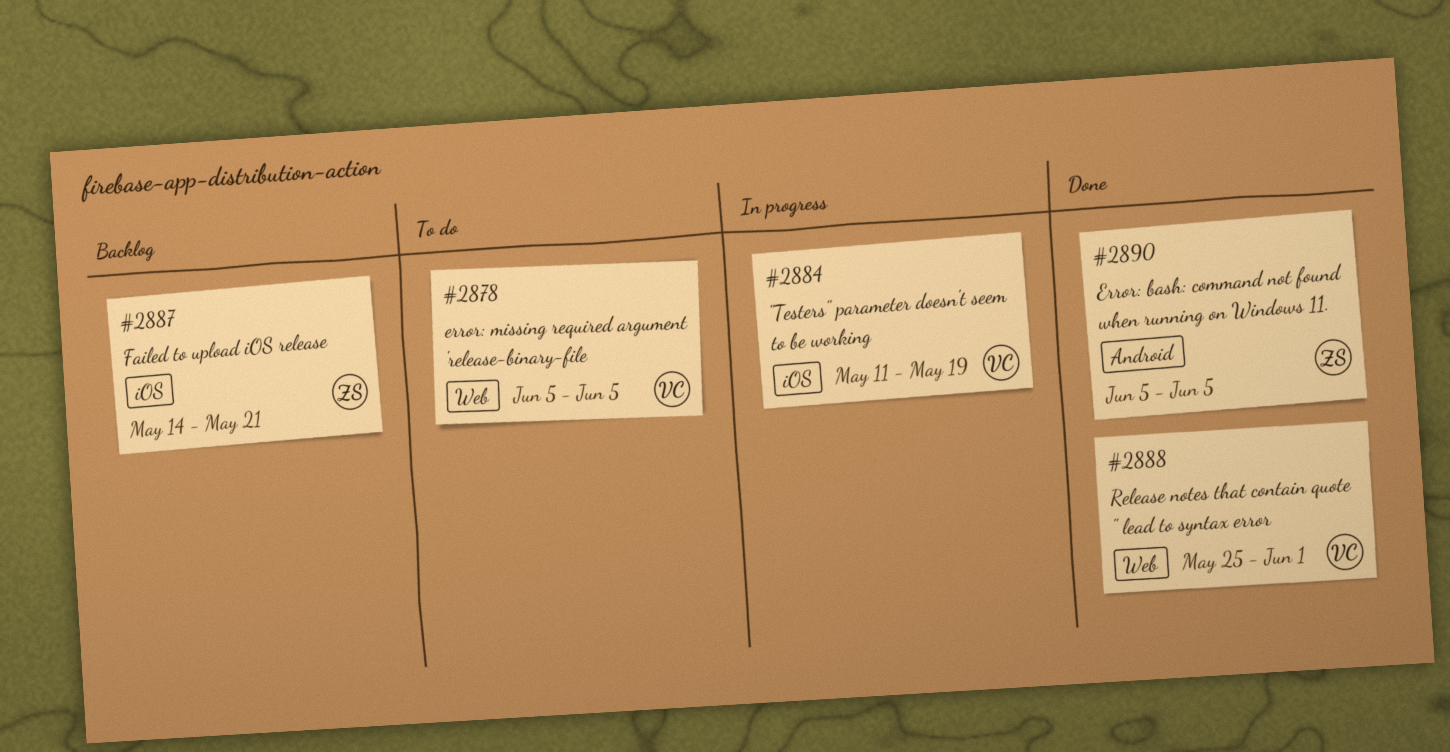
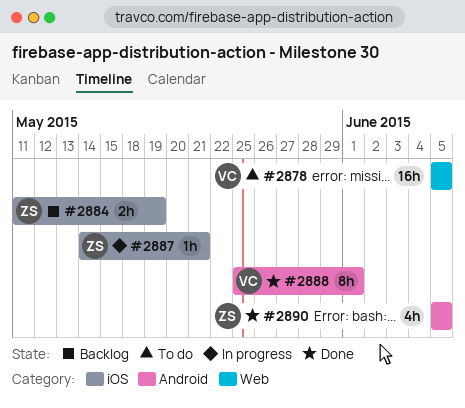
#2884, status: In progress -> Backlog
#2884, owner: VC -> ZS
#2887, status: Backlog -> In progress
#2888, label: Web -> Android

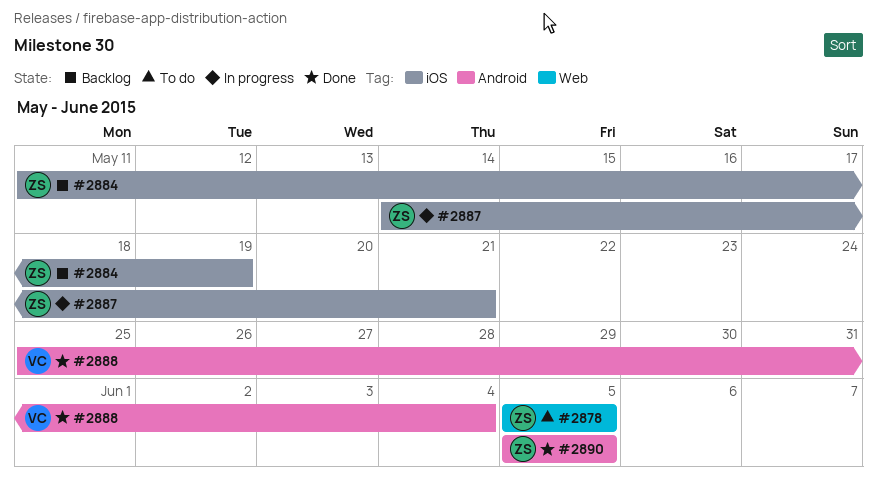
#2878, owner: VC -> ZS
#2888, due: Jun 1 -> Jun 4

